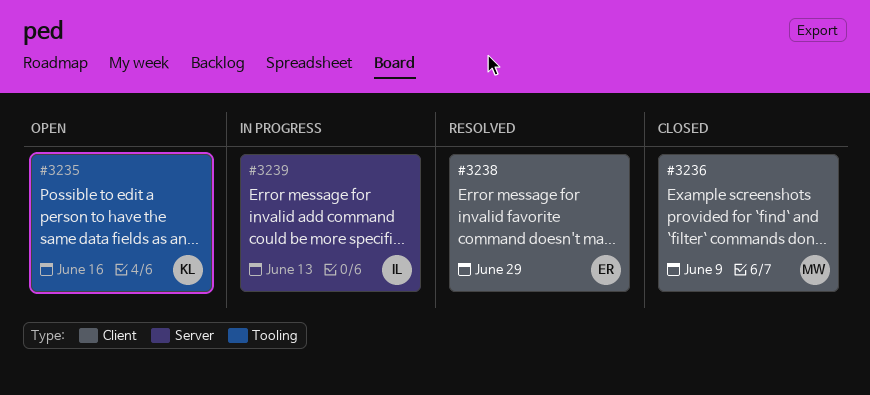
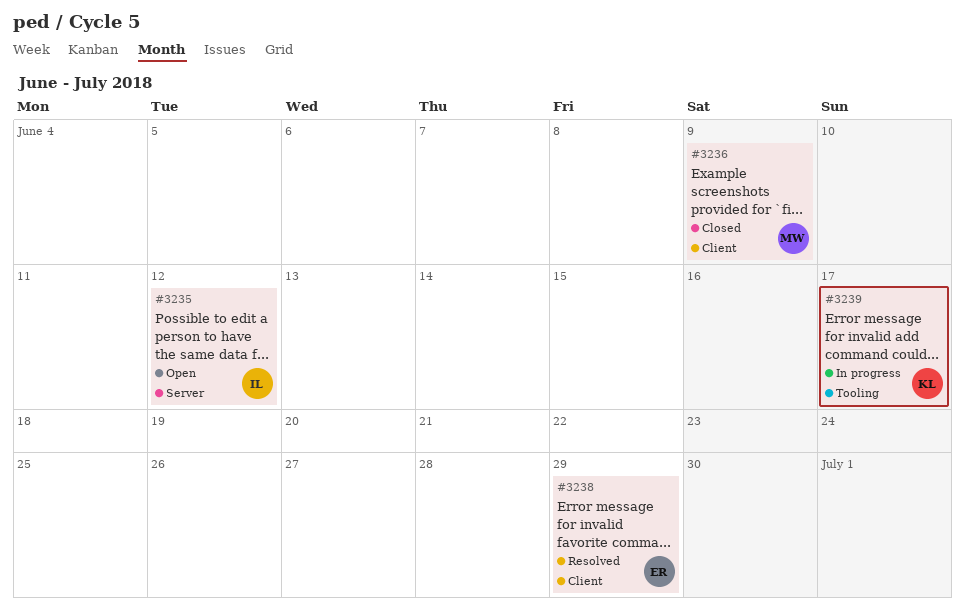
#3235, owner: KL -> IL
#3235, label: Tooling -> Server
#3235, due: Jun 16 -> Jun 12
#3239, owner: IL -> KL
#3239, label: Server -> Tooling
#3239, due: Jun 13 -> Jun 17

